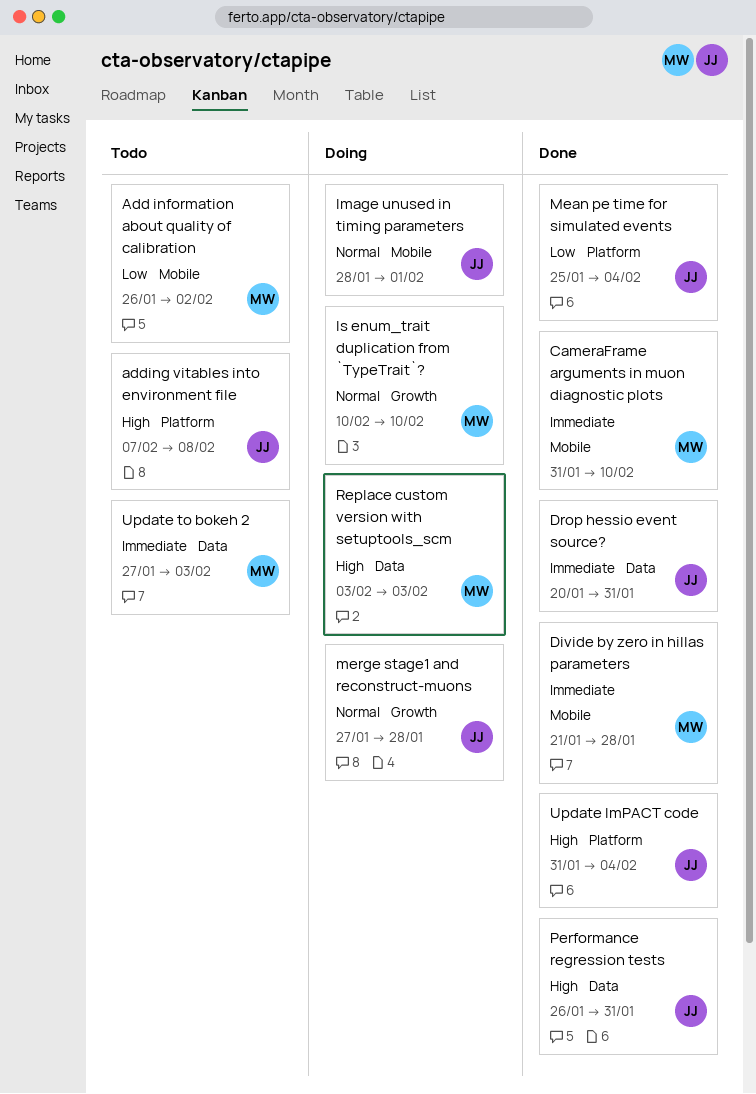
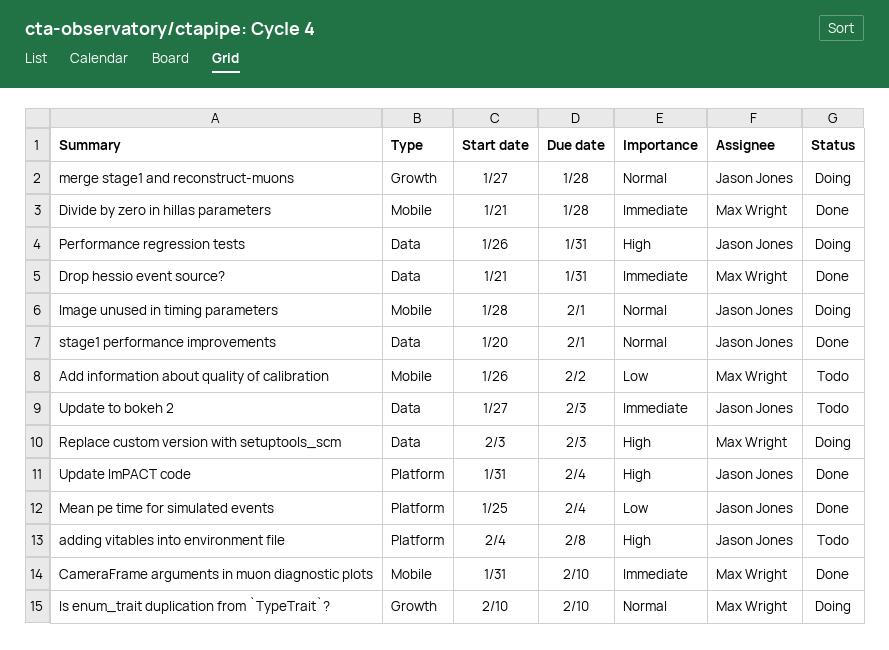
adding vitables into environment file, start: Feb 7 -> Feb 4
Drop hessio event source?, owner: Jason Jones -> Max Wright
Drop hessio event source?, start: Jan 20 -> Jan 21
Performance regression tests, status: Done -> Doing
stage1 performance improvements: none -> present
Update to bokeh 2, owner: Max Wright -> Jason Jones

